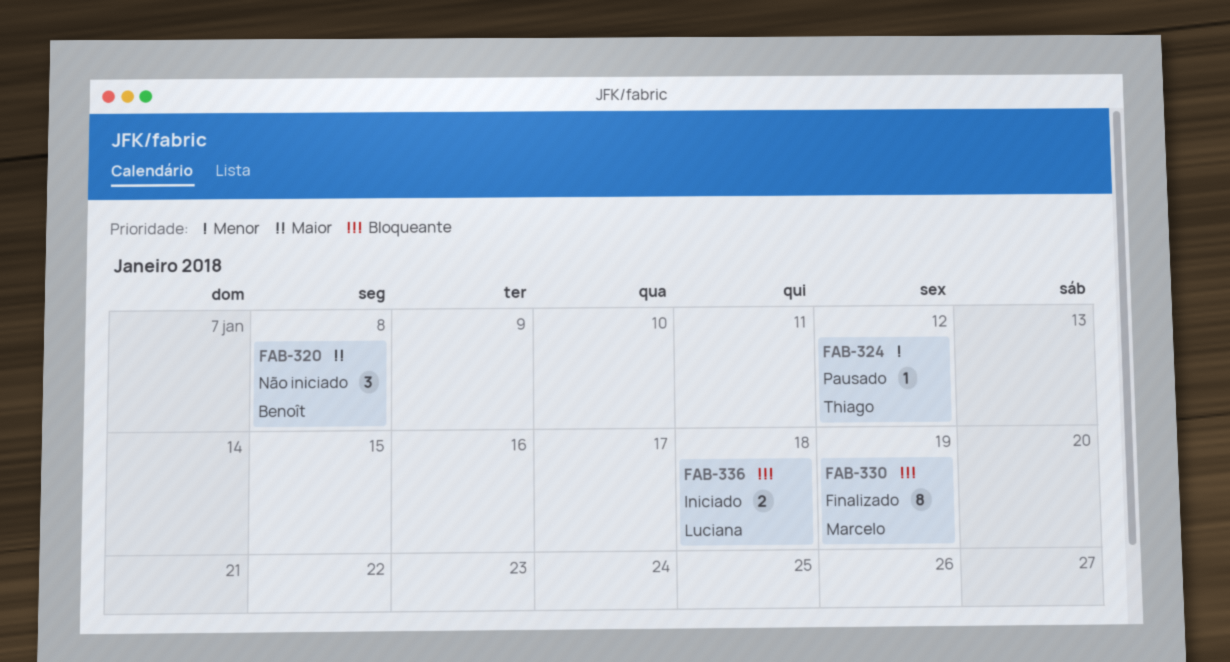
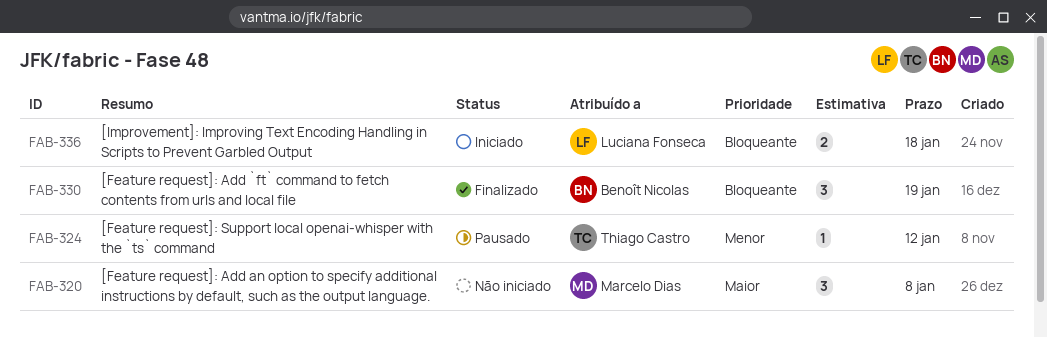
FAB-320, owner: Benoît Nicolas -> Marcelo Dias
FAB-330, owner: Marcelo Dias -> Benoît Nicolas
FAB-330, estimate: 8 -> 3

